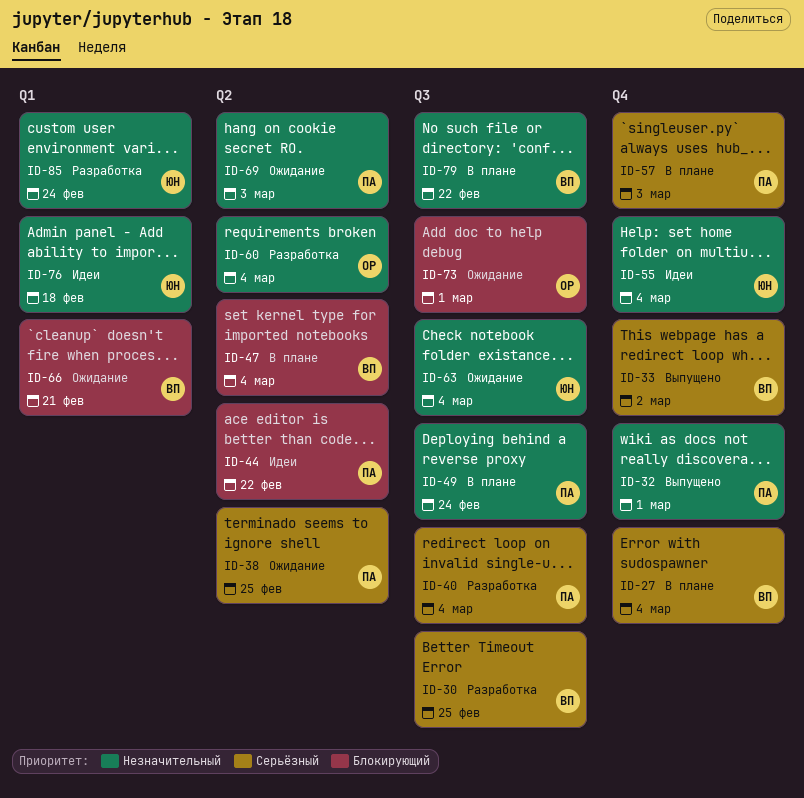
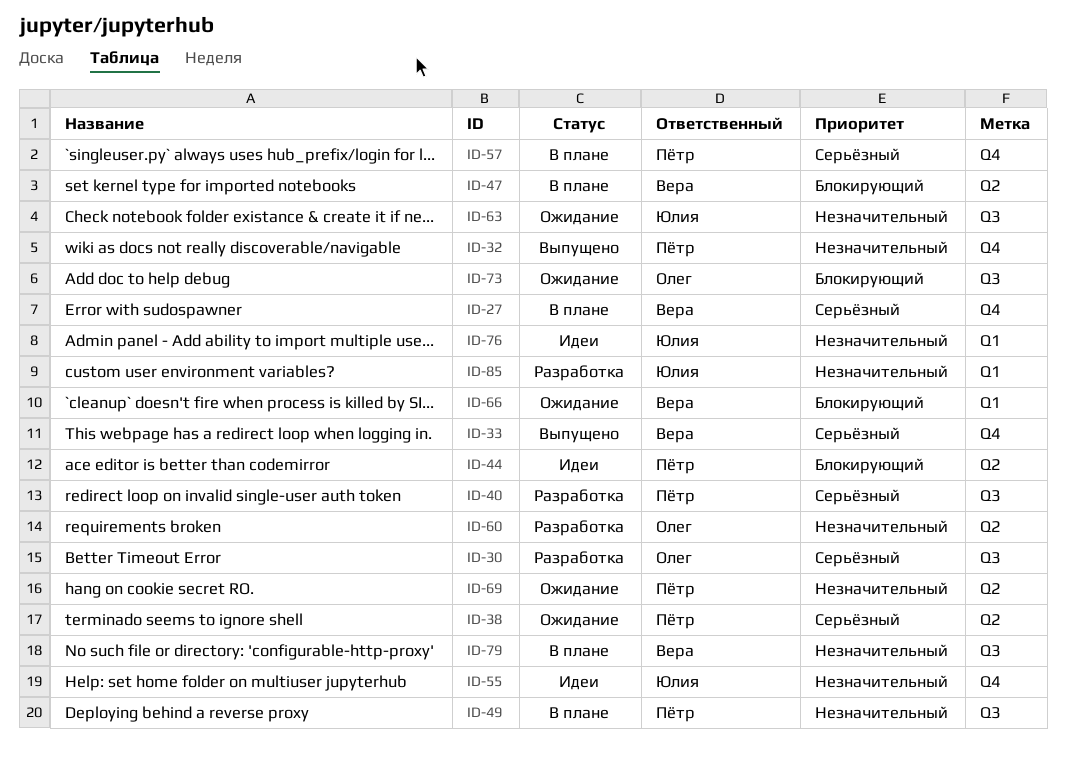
ID-30, owner: Вера -> Олег

